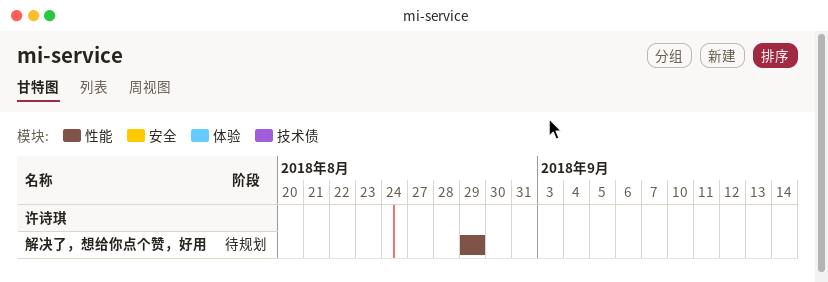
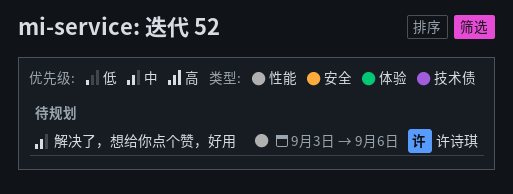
解决了，想给你点个赞，好用, start: Aug 29 -> Sep 3
解决了，想给你点个赞，好用, due: Aug 29 -> Sep 6

